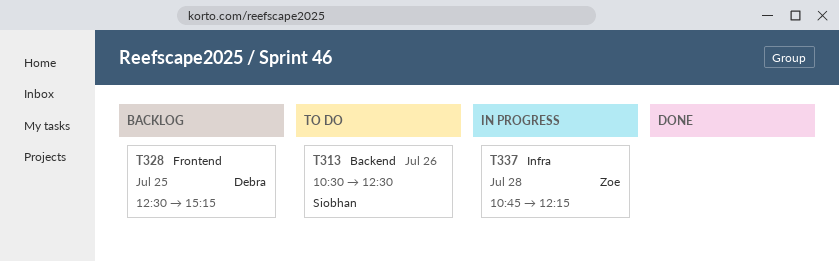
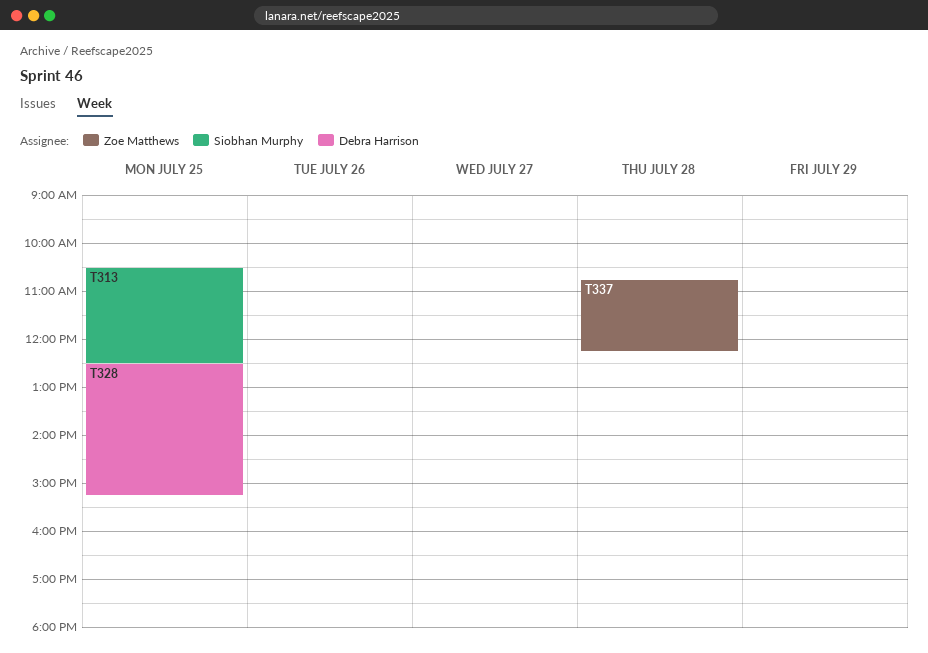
T313, day: Jul 26 -> Jul 25

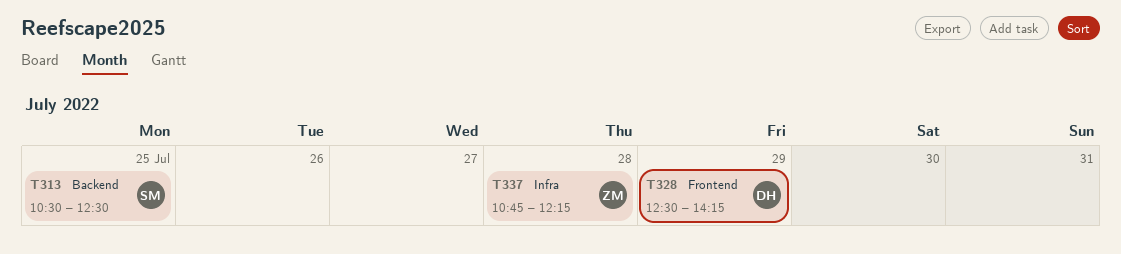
T328, day: Jul 25 -> Jul 29
T328, ends: 15:15 -> 14:15

